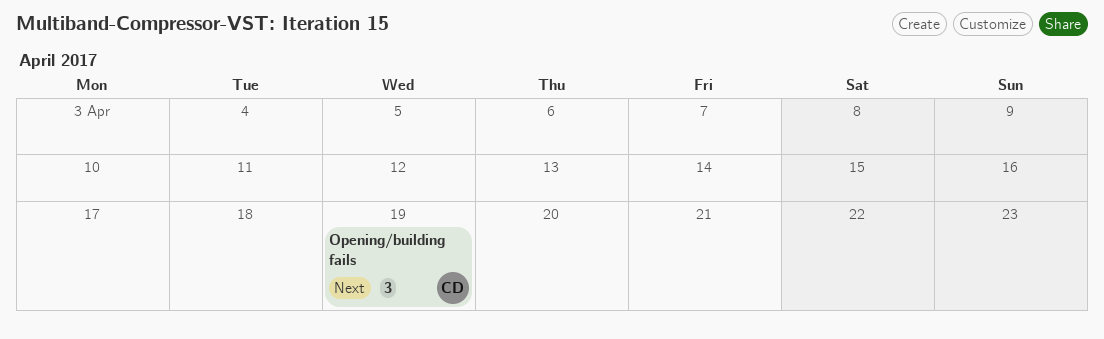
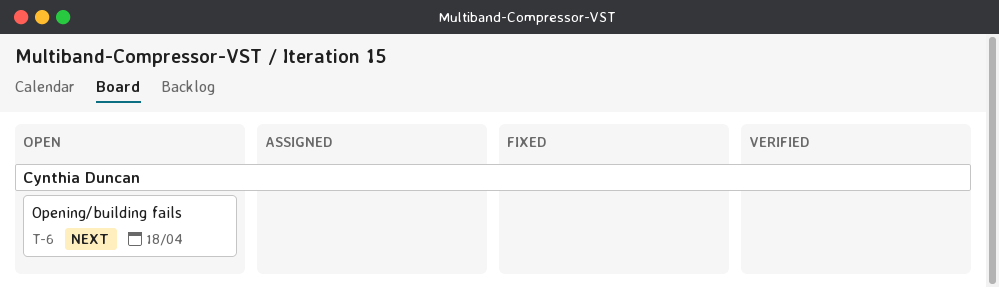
Opening/building fails, due: Apr 19 -> Apr 18

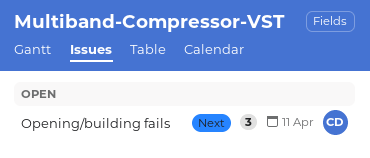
Opening/building fails, due: Apr 18 -> Apr 11

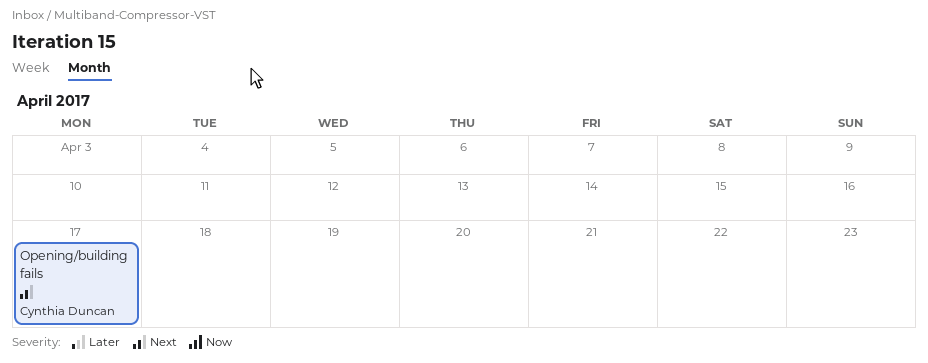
Opening/building fails, due: Apr 11 -> Apr 17

